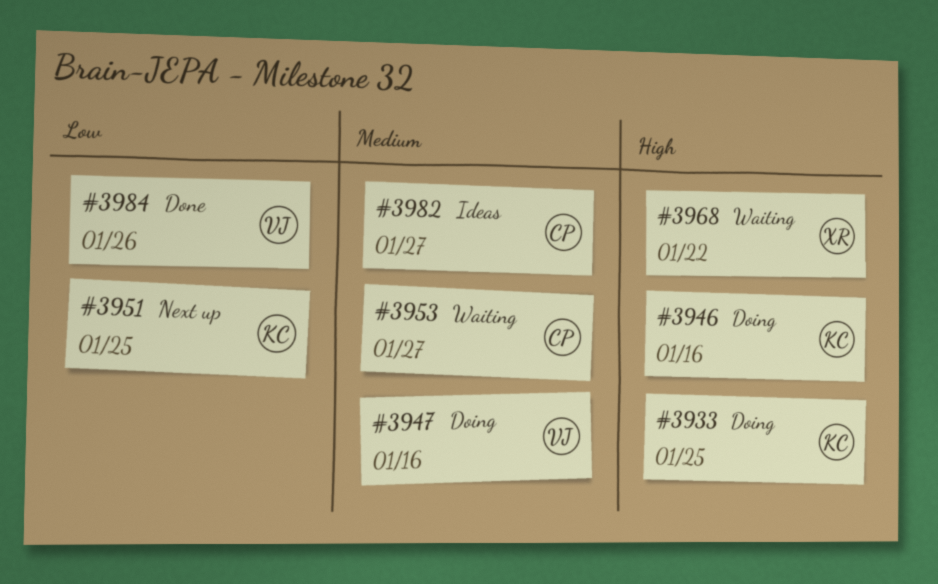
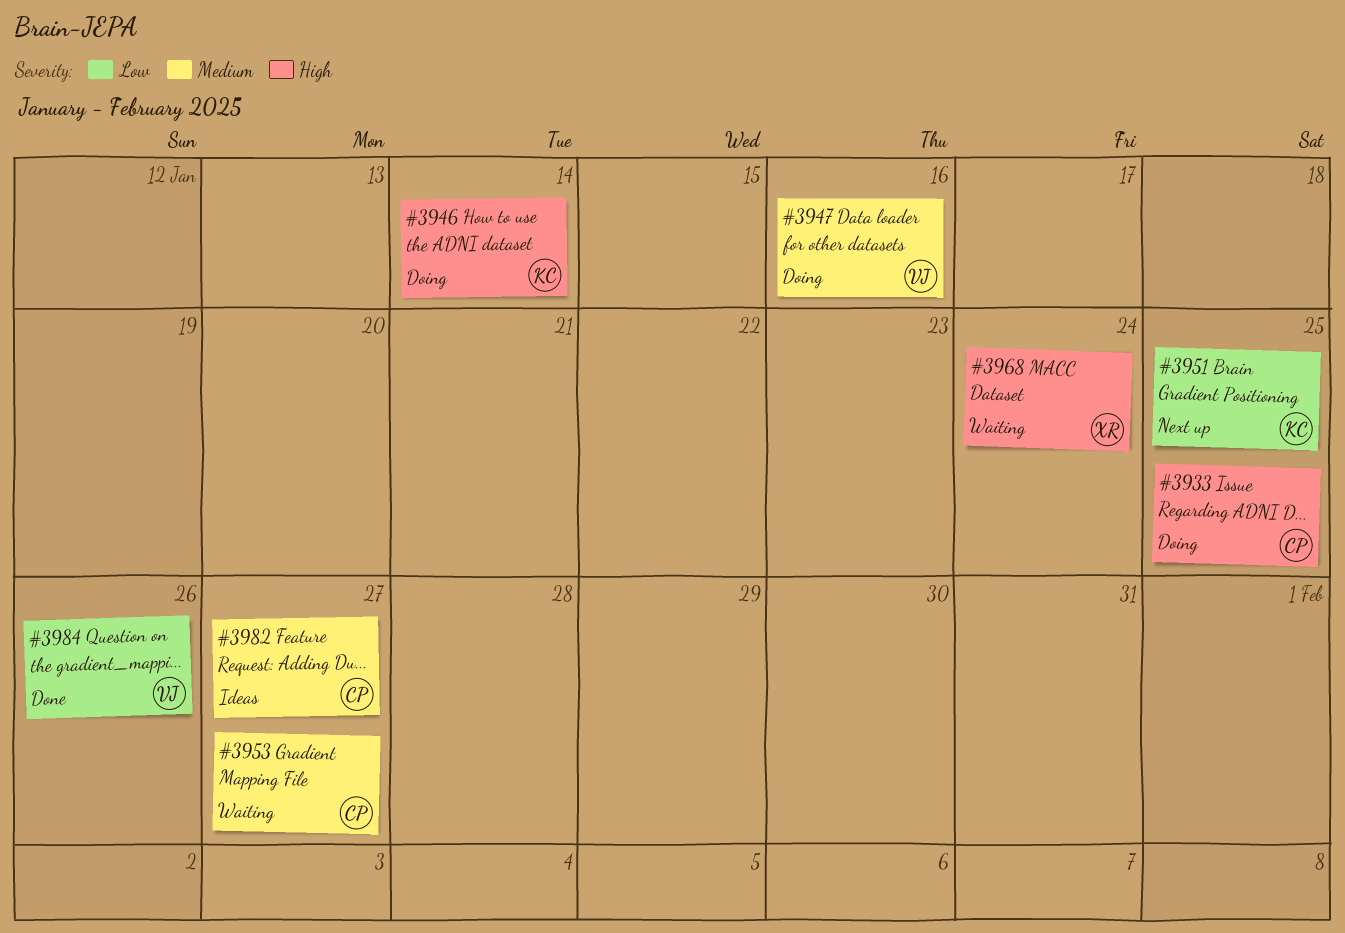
#3933, owner: KC -> CP
#3946, due: Jan 16 -> Jan 14
#3968, due: Jan 22 -> Jan 24

